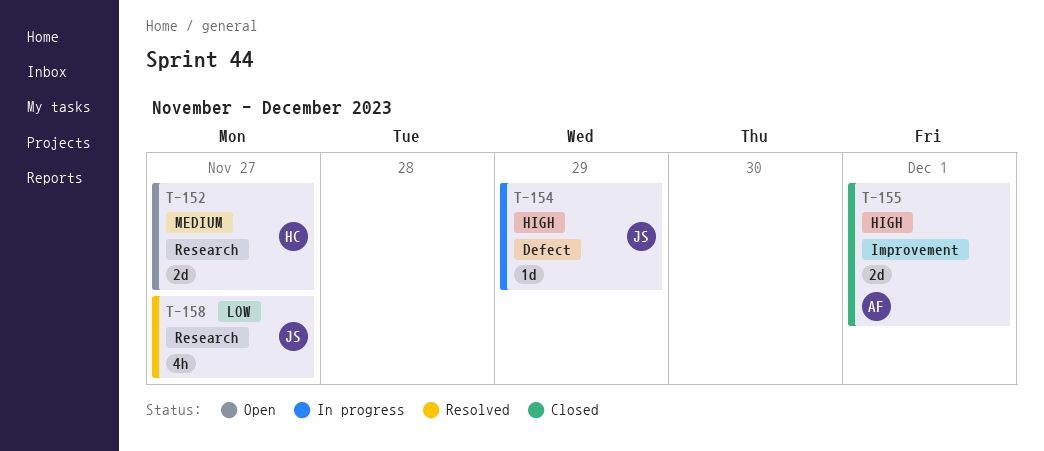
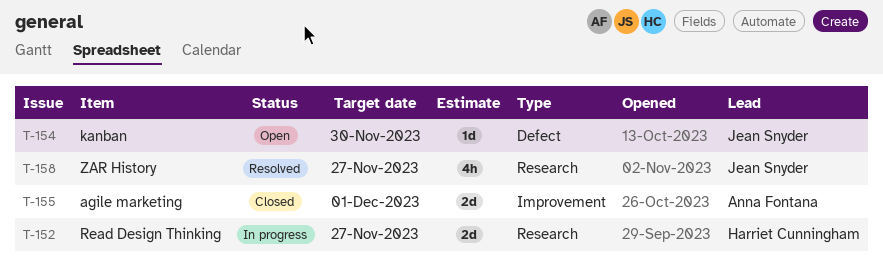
T-152, status: Open -> In progress
T-154, status: In progress -> Open
T-154, due: Nov 29 -> Nov 30

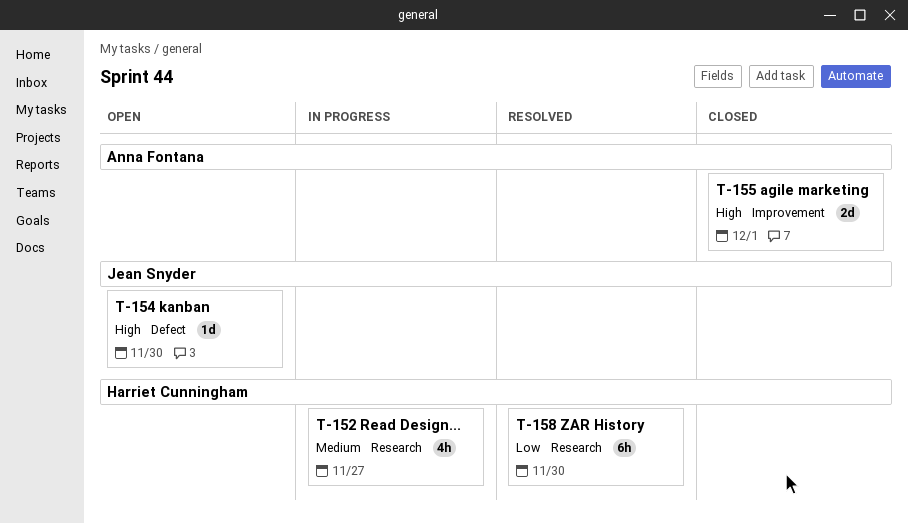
T-152, estimate: 2d -> 4h
T-158, owner: Jean Snyder -> Harriet Cunningham
T-158, estimate: 4h -> 6h
T-158, due: Nov 27 -> Nov 30

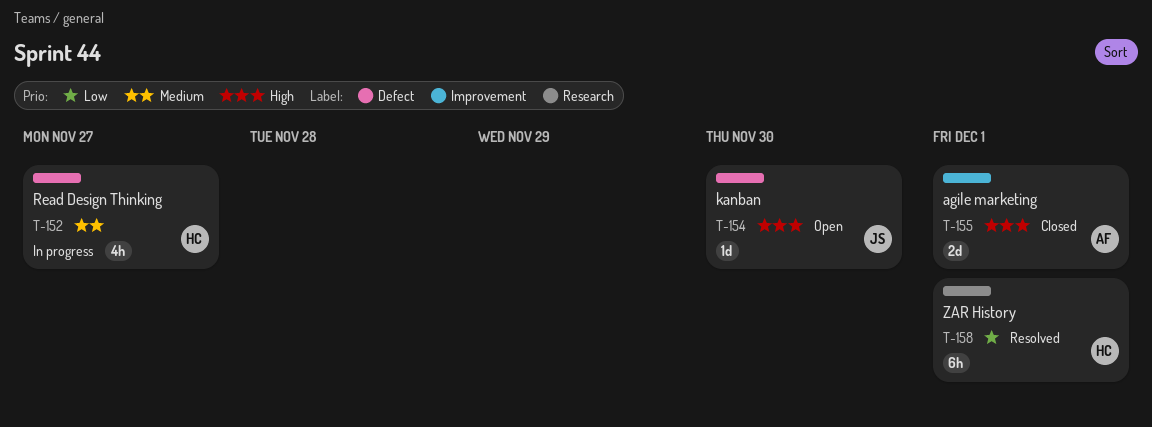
T-152, label: Research -> Defect
T-158, due: Nov 30 -> Dec 1

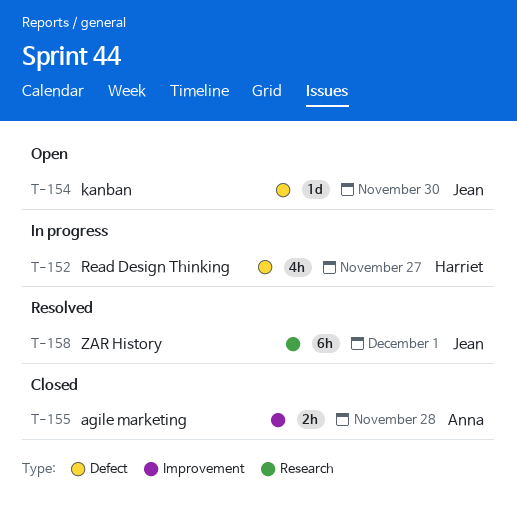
T-155, estimate: 2d -> 2h
T-155, due: Dec 1 -> Nov 28
T-158, owner: Harriet -> Jean

